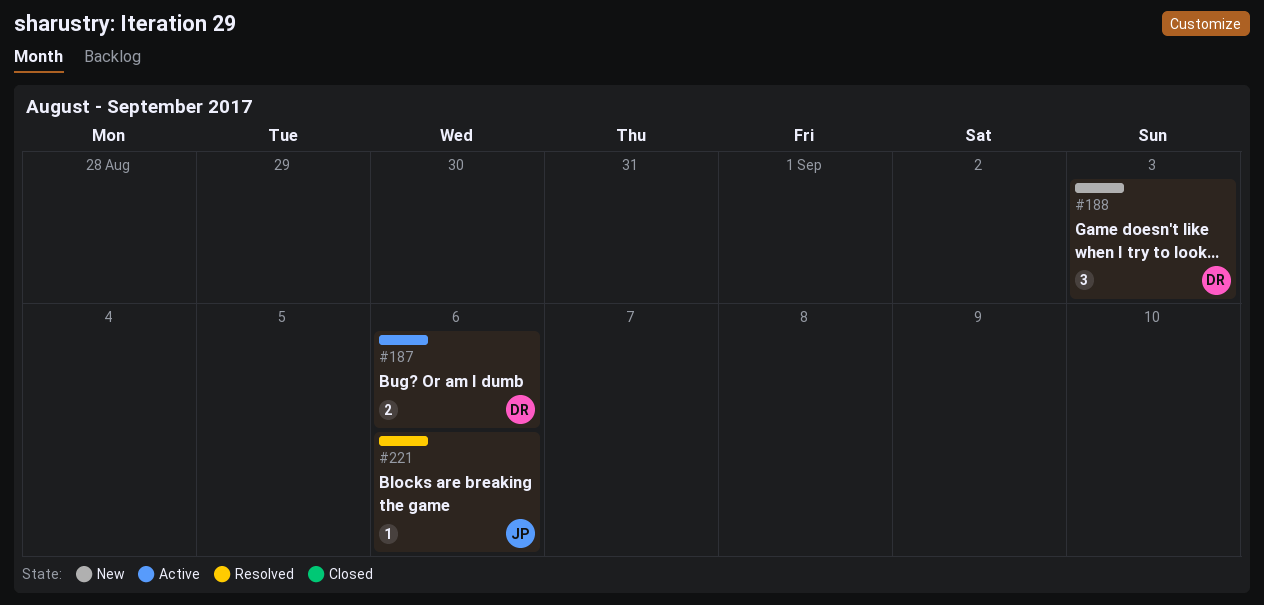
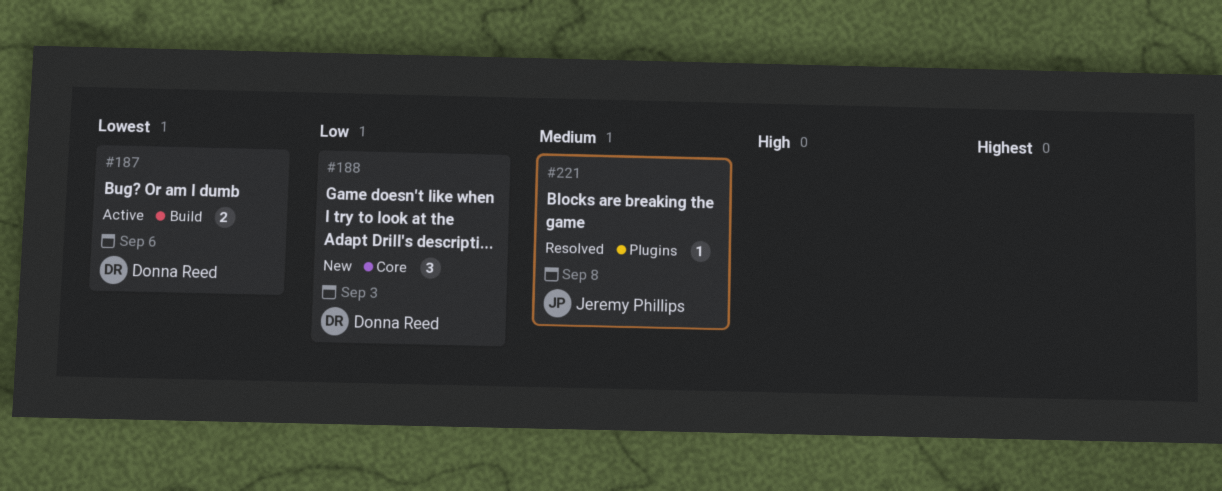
#221, due: Sep 6 -> Sep 8

